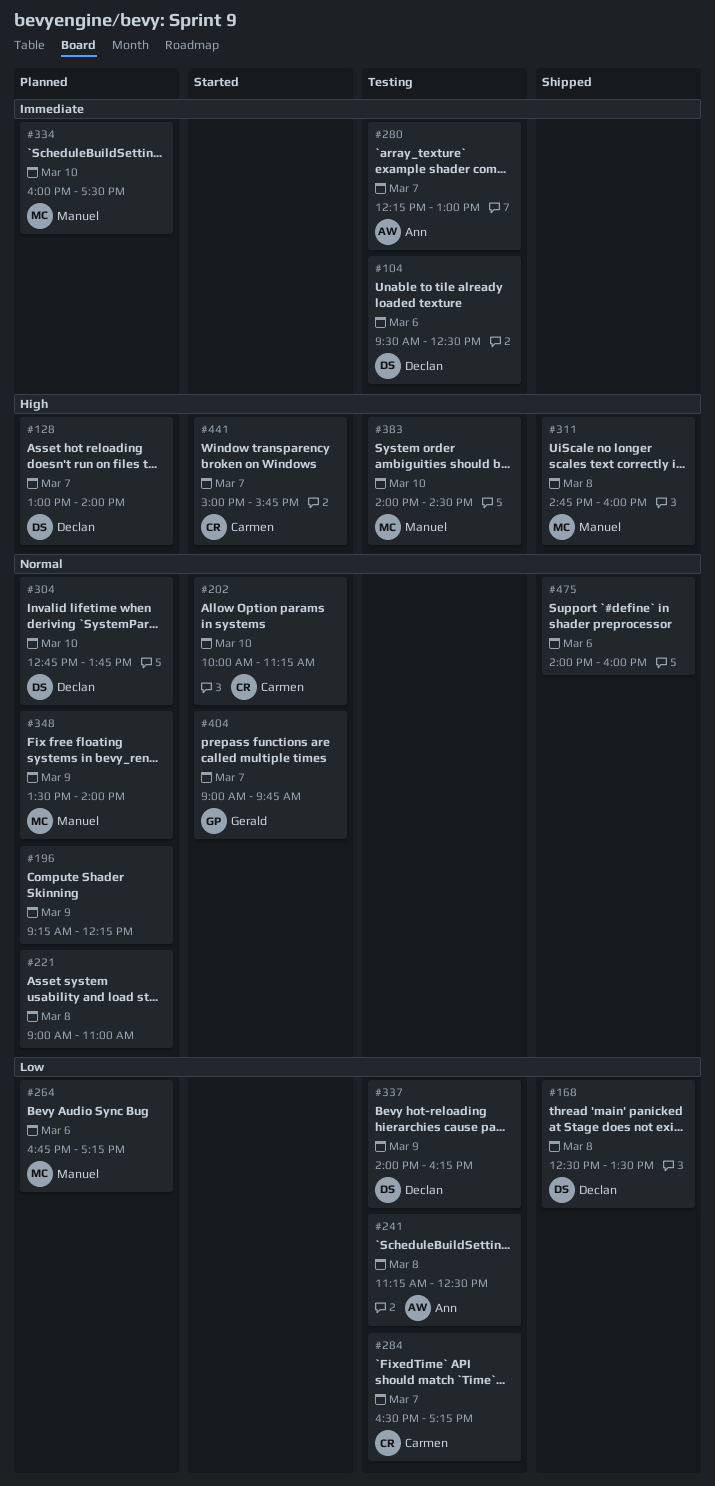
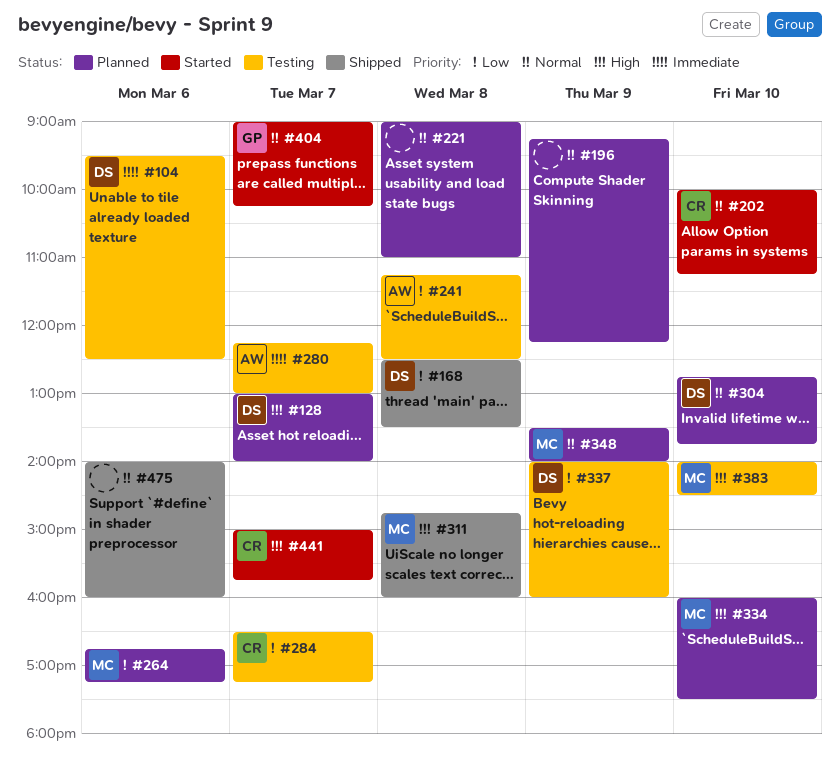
#334, priority: Immediate -> High
#337, ends: 16:15 -> 16:00
#404, ends: 09:45 -> 10:15

